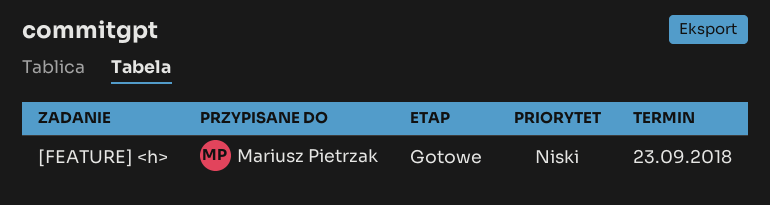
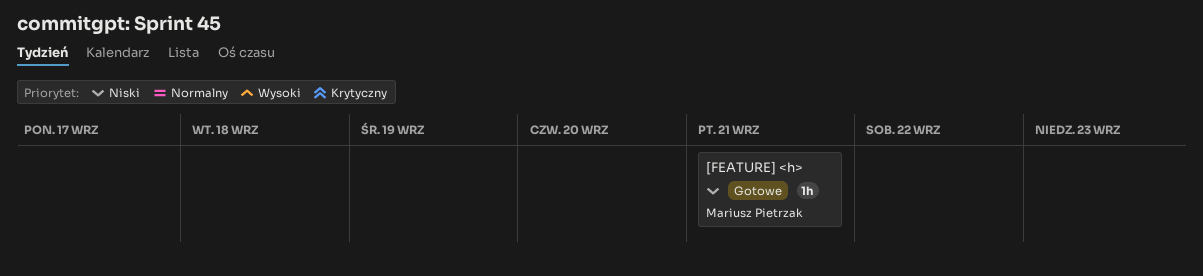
[FEATURE] <h>, due: Sep 23 -> Sep 21

